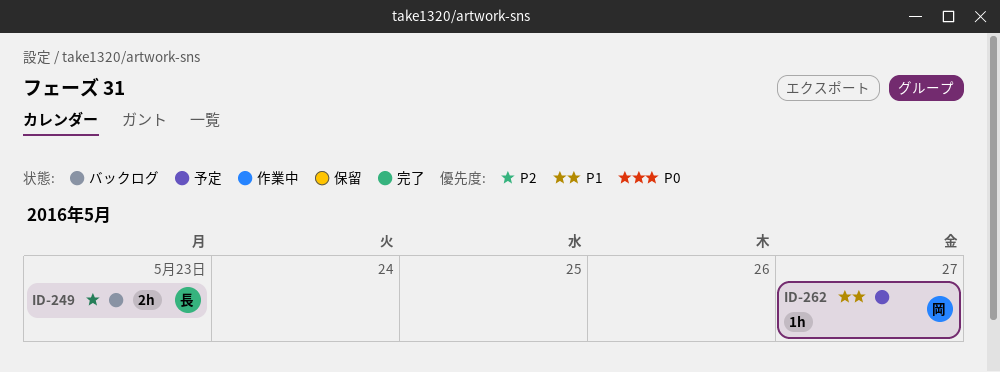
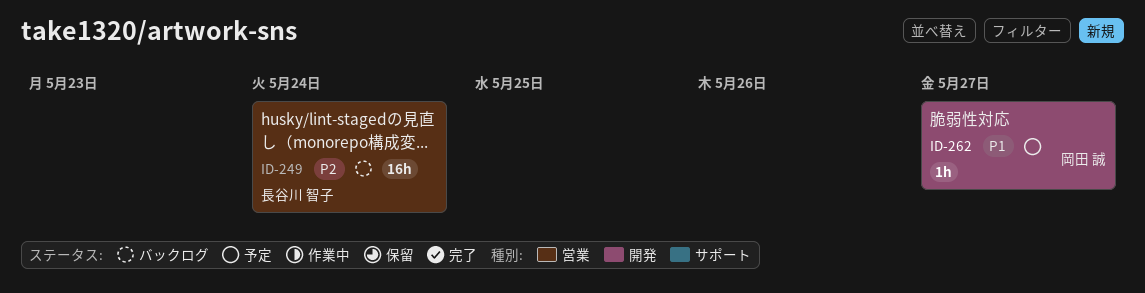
ID-249, estimate: 2h -> 16h
ID-249, due: May 23 -> May 24

